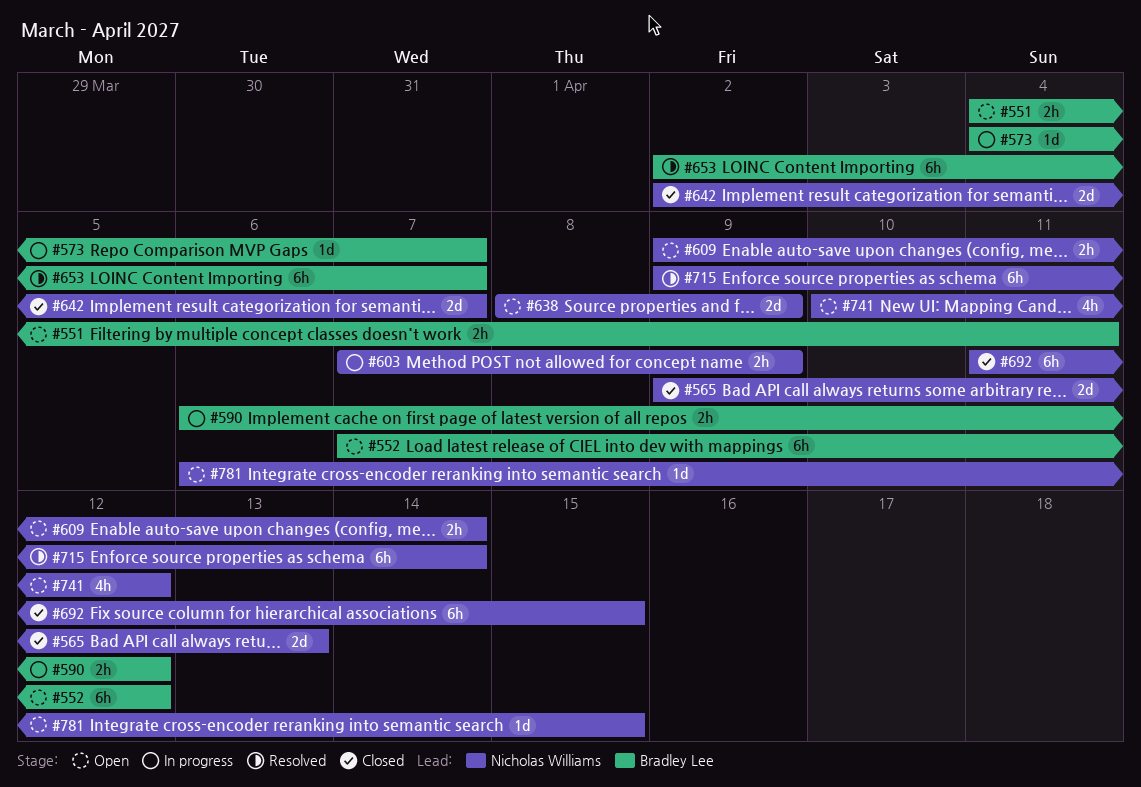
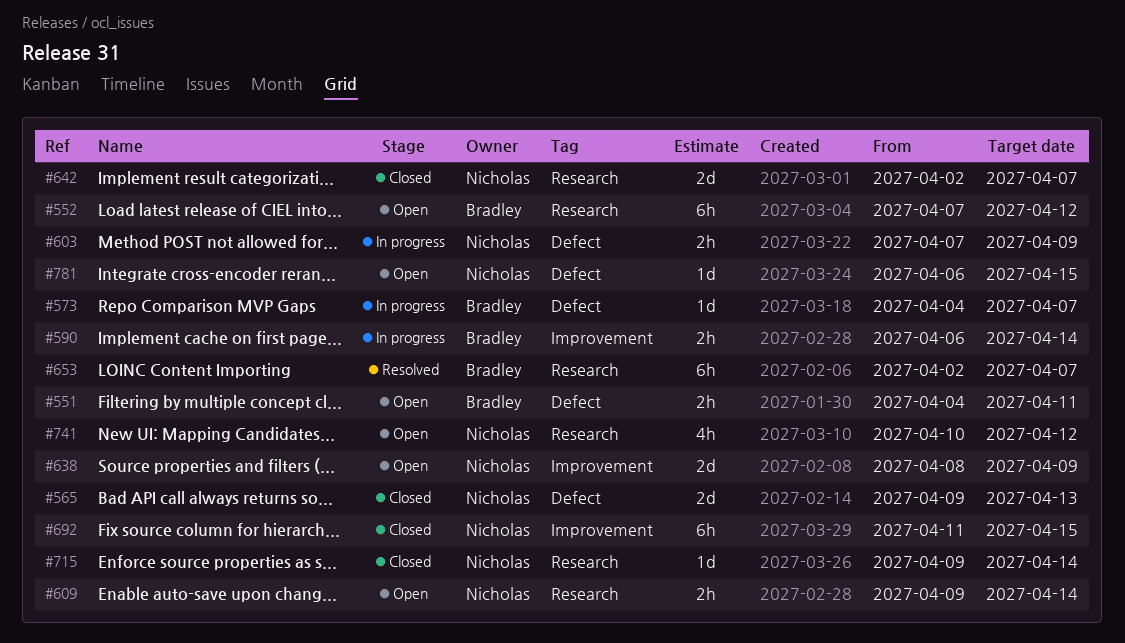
#590, due: Apr 12 -> Apr 14
#715, status: Resolved -> Closed
#715, estimate: 6h -> 1d

